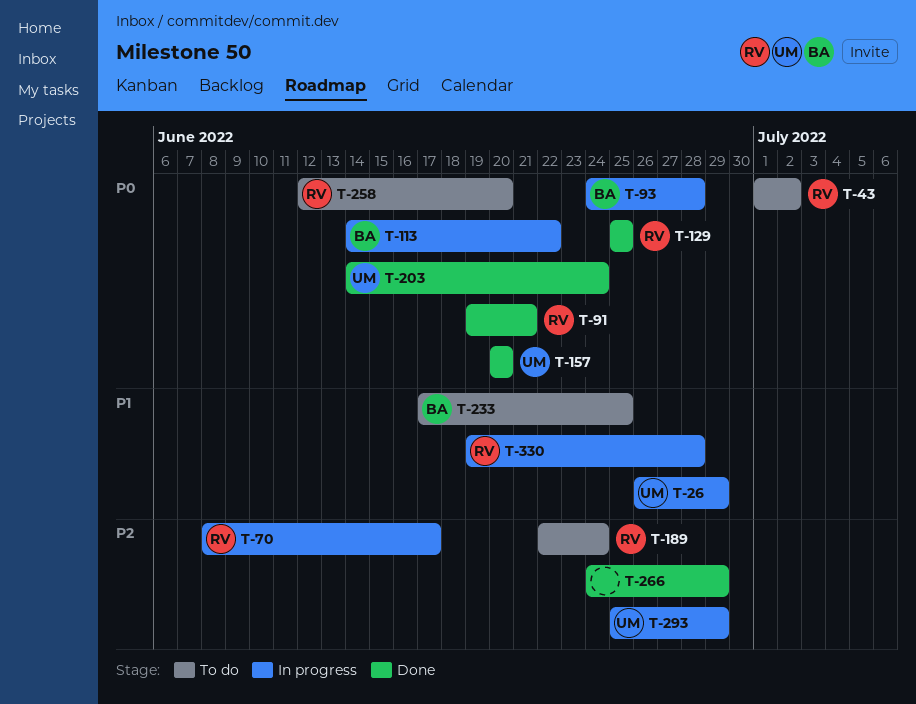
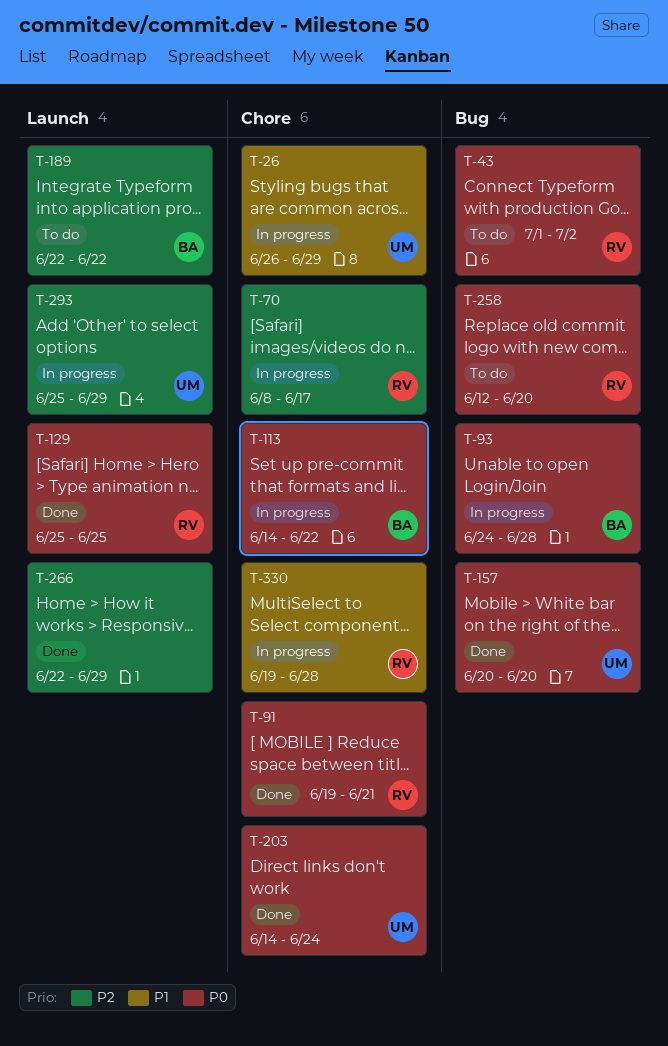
T-189, owner: RV -> BA
T-189, due: Jun 24 -> Jun 22
T-233: present -> none
T-266, start: Jun 24 -> Jun 22

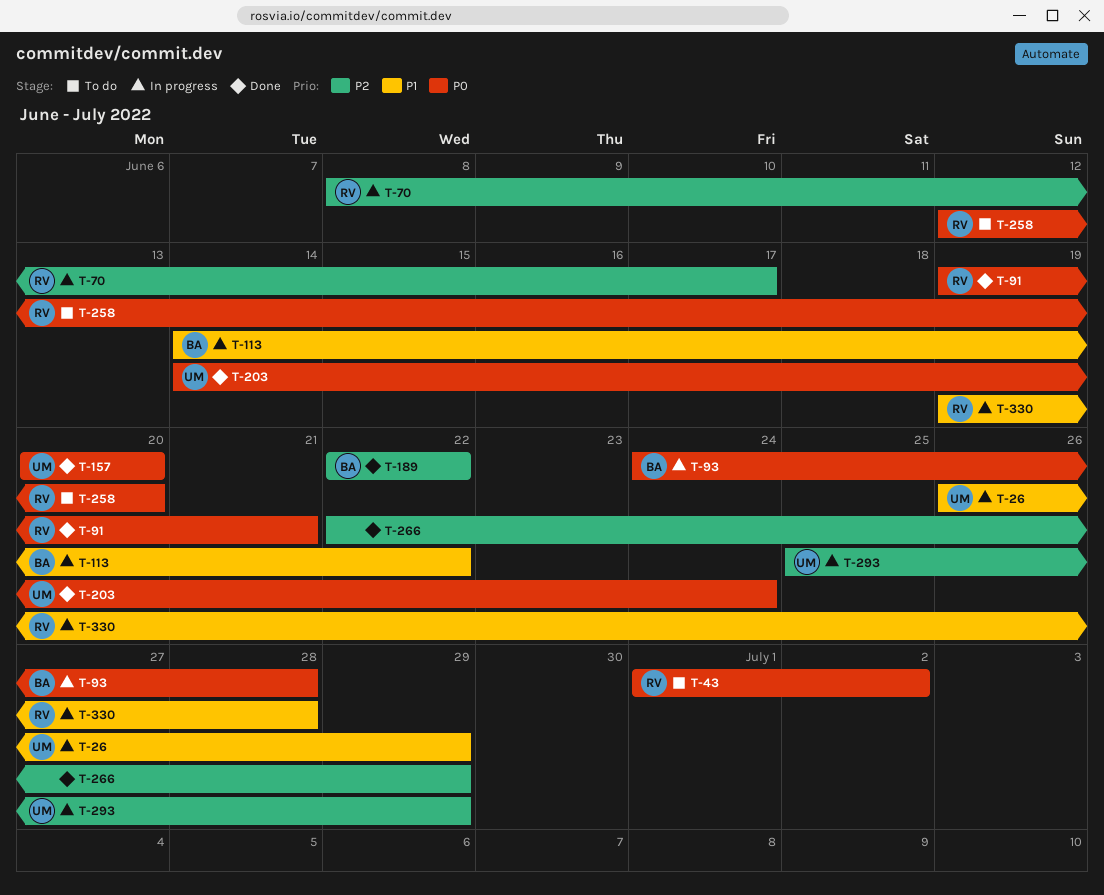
T-113, priority: P0 -> P1
T-129: present -> none
T-189, status: To do -> Done

